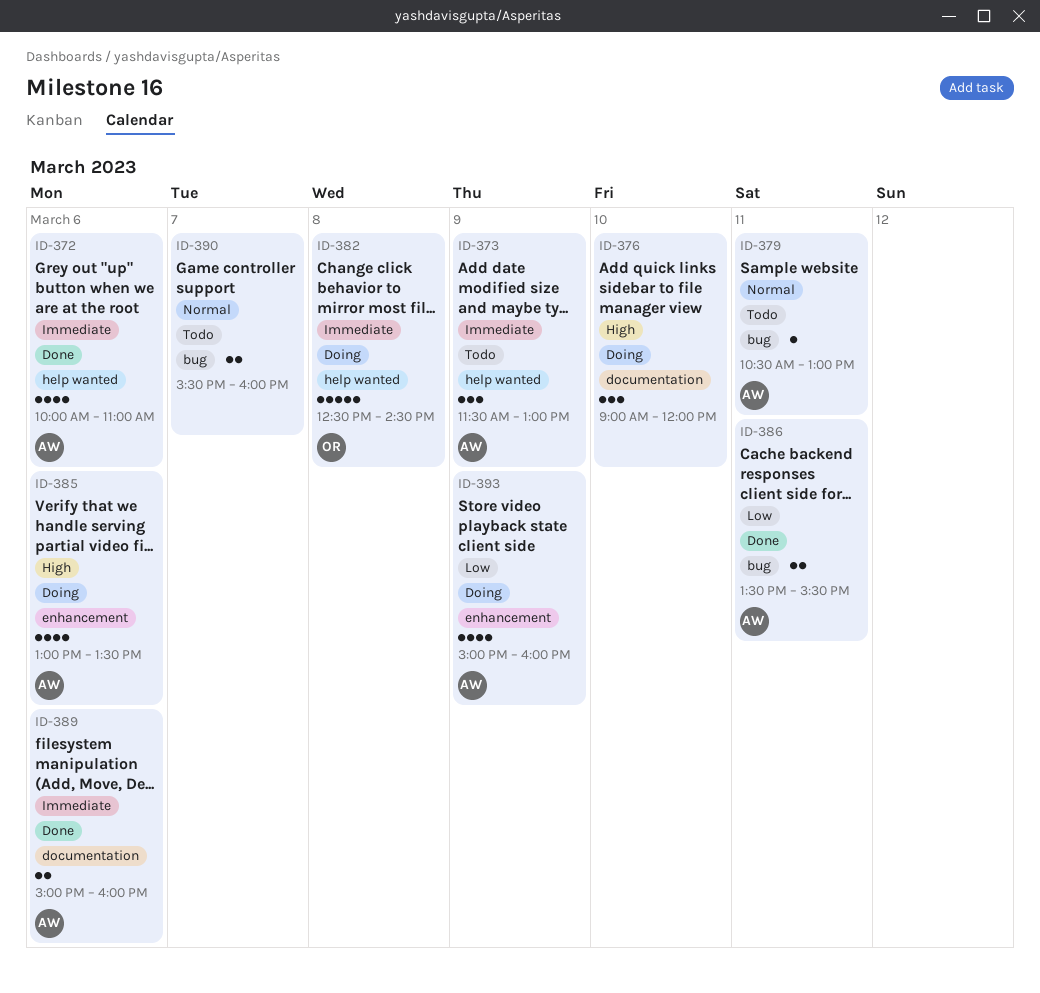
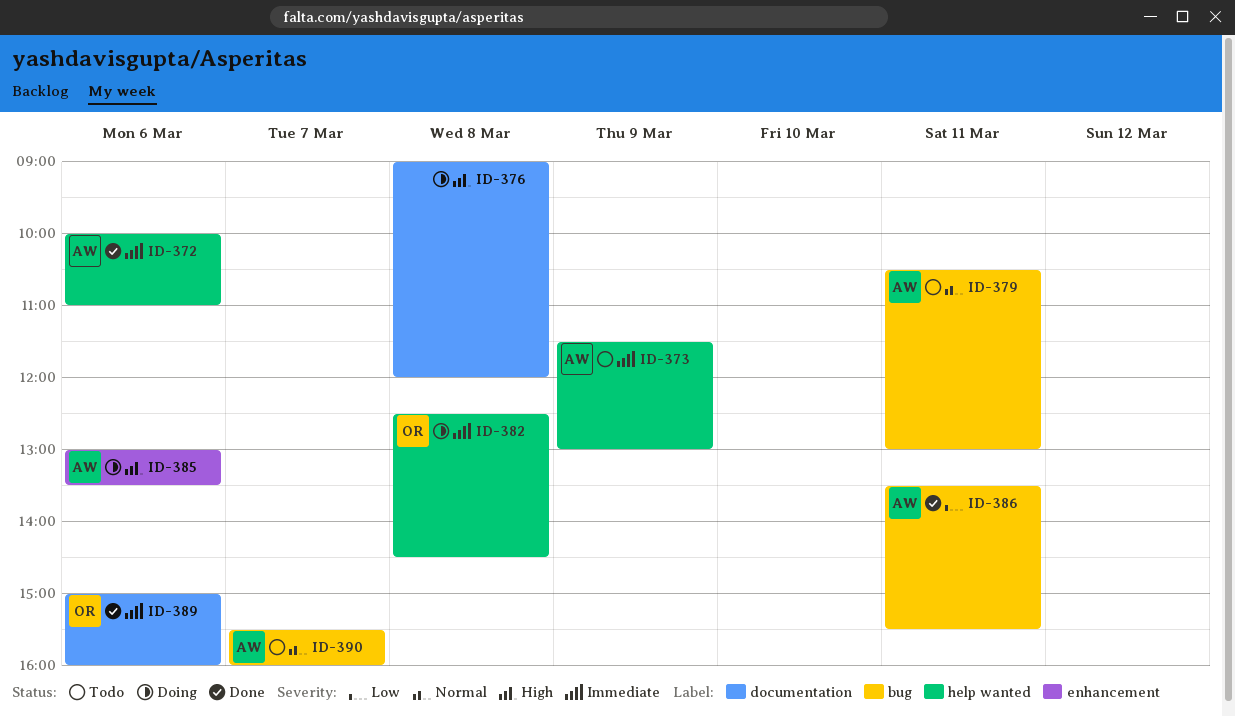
ID-376, day: Mar 10 -> Mar 8
ID-389, owner: AW -> OR
ID-390, owner: none -> AW
ID-393: present -> none

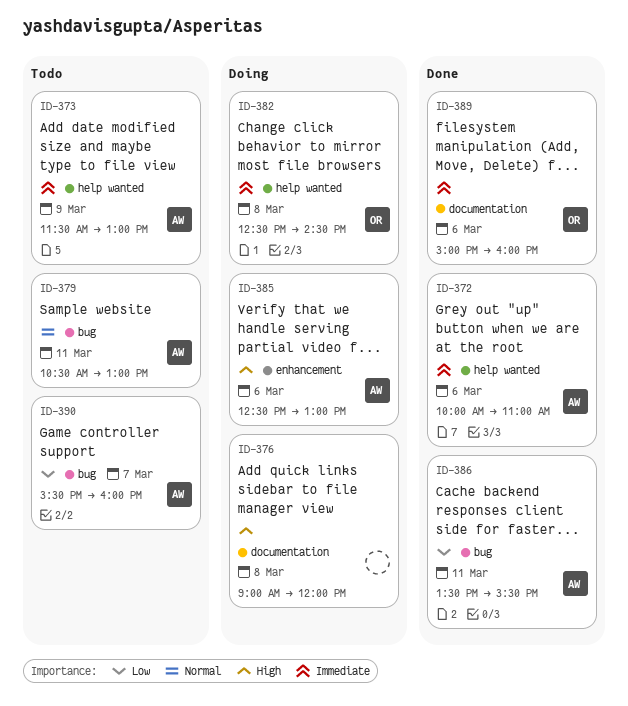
ID-385, begins: 13:00 -> 12:30
ID-385, ends: 13:30 -> 13:00
ID-390, priority: Normal -> Low

